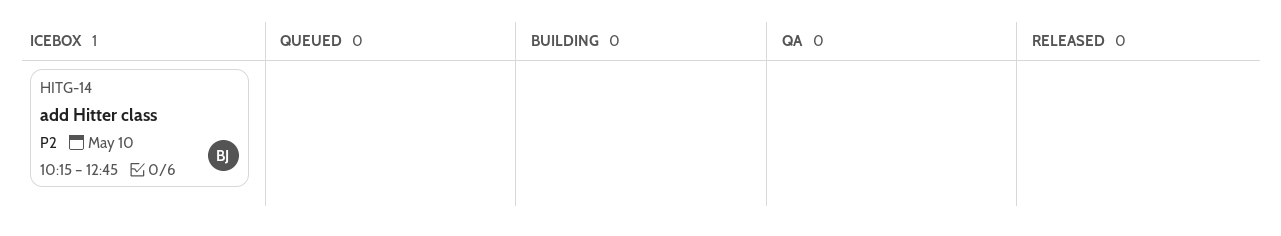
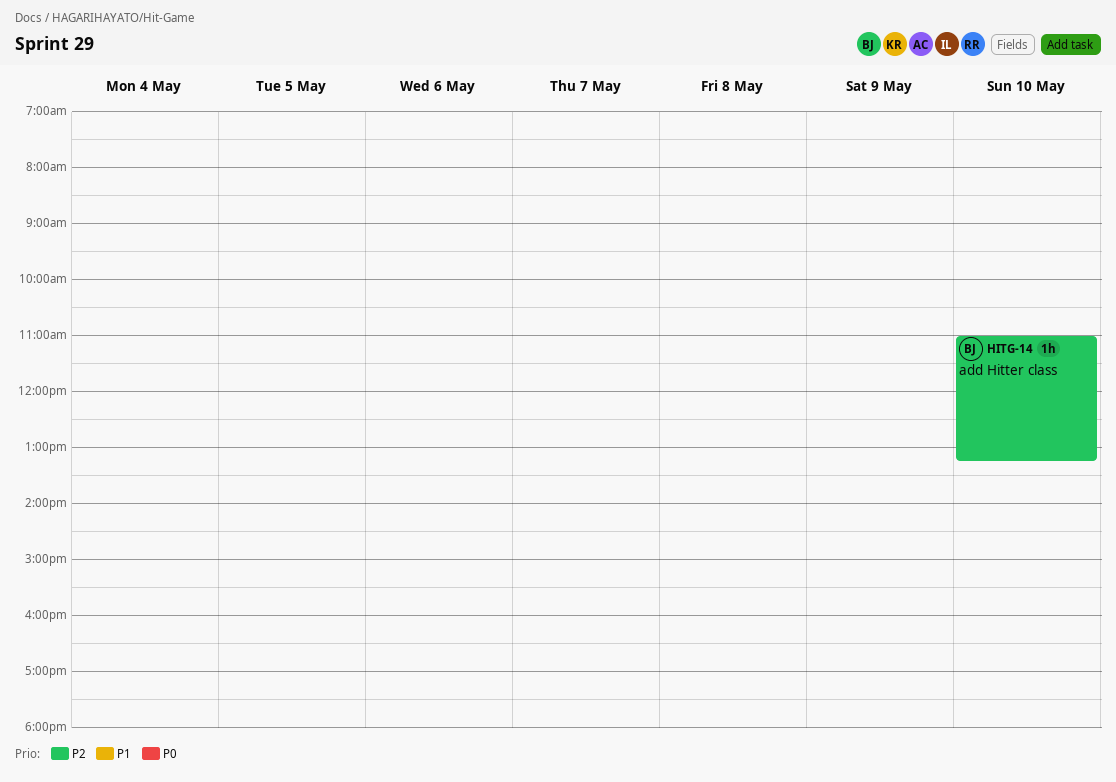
HITG-14, begins: 10:15 -> 11:00
HITG-14, ends: 12:45 -> 13:15

